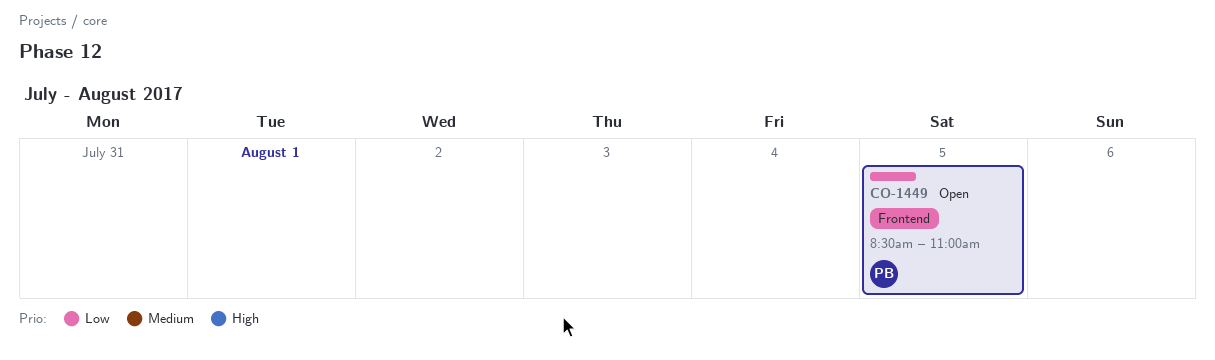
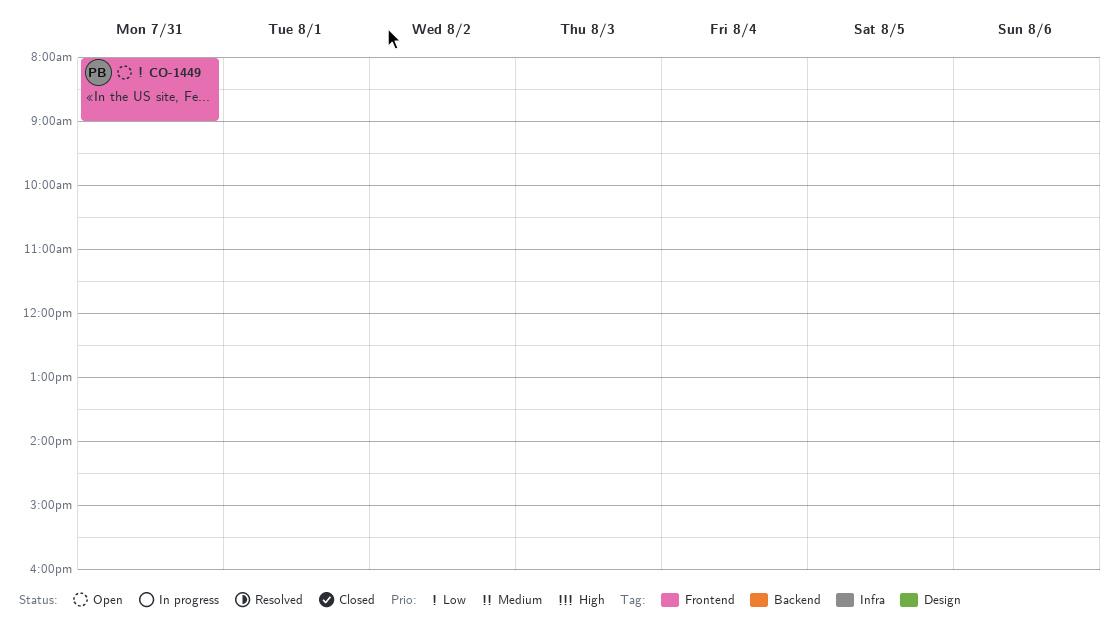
CO-1449, day: Aug 5 -> Jul 31
CO-1449, begins: 08:30 -> 08:00
CO-1449, ends: 11:00 -> 09:00

